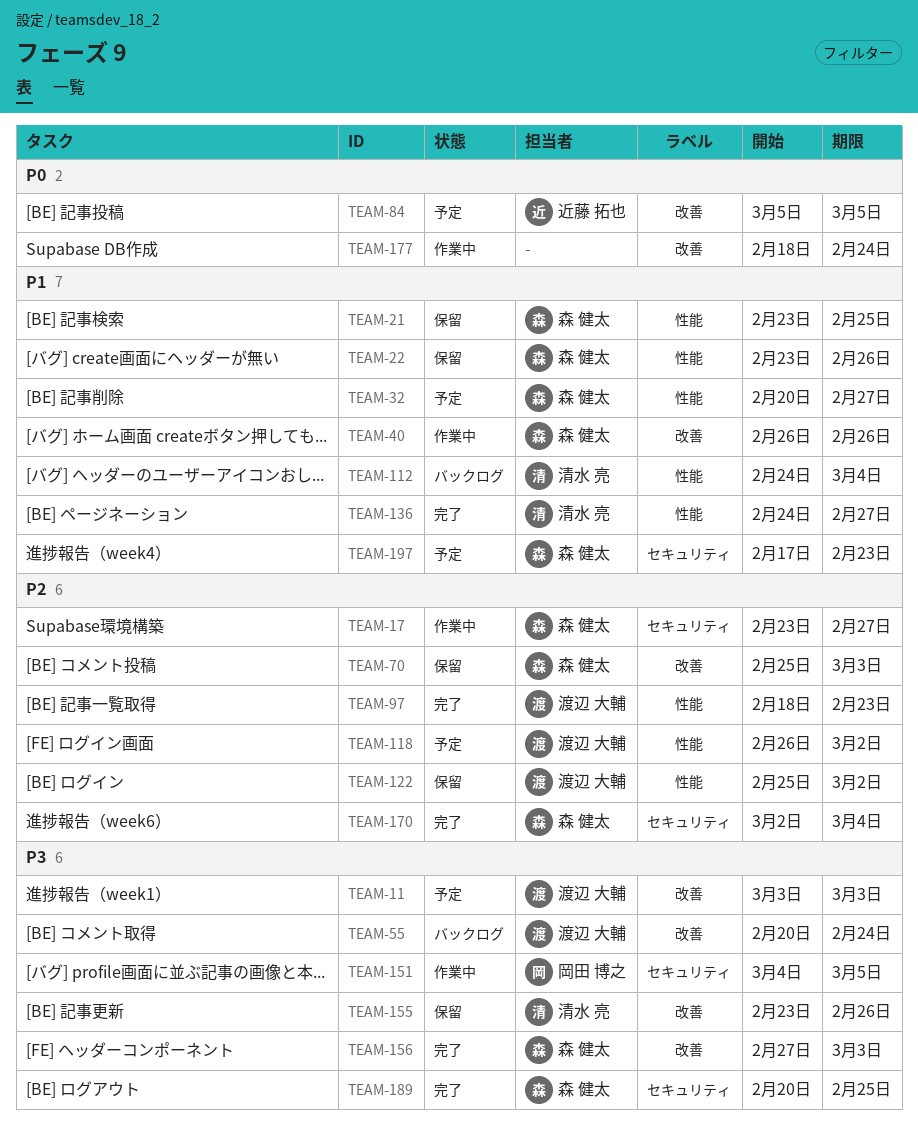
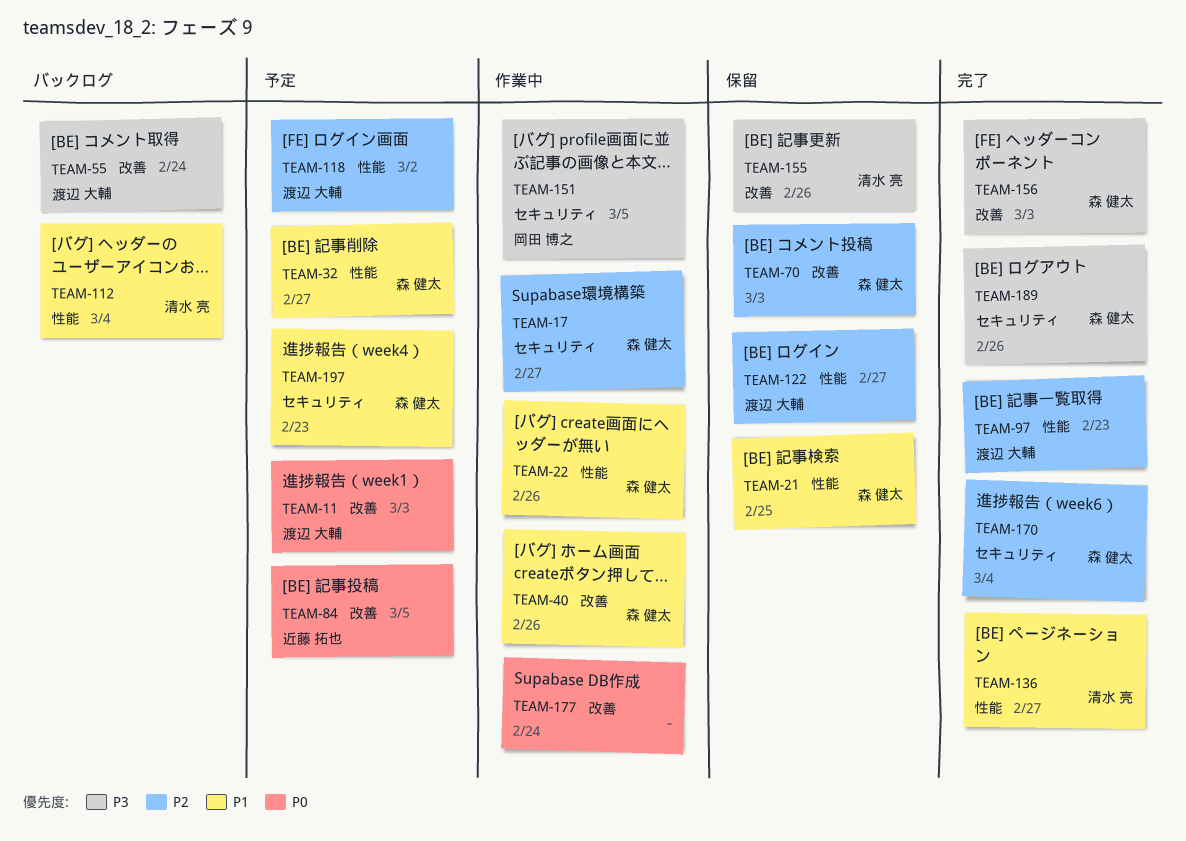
TEAM-11, priority: P3 -> P0
TEAM-22, status: 保留 -> 作業中
TEAM-122, due: Mar 2 -> Feb 27
TEAM-189, due: Feb 25 -> Feb 26

